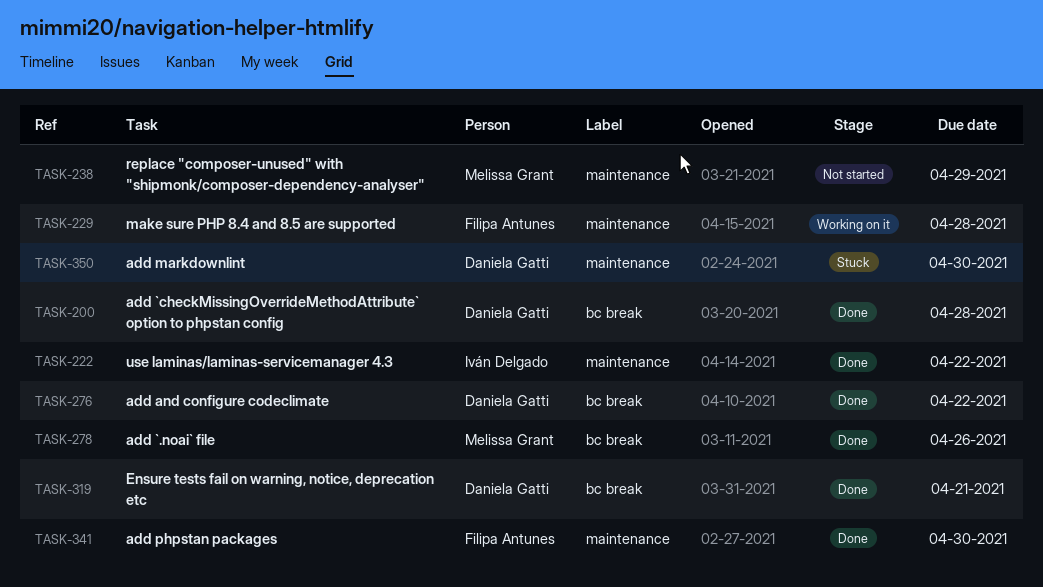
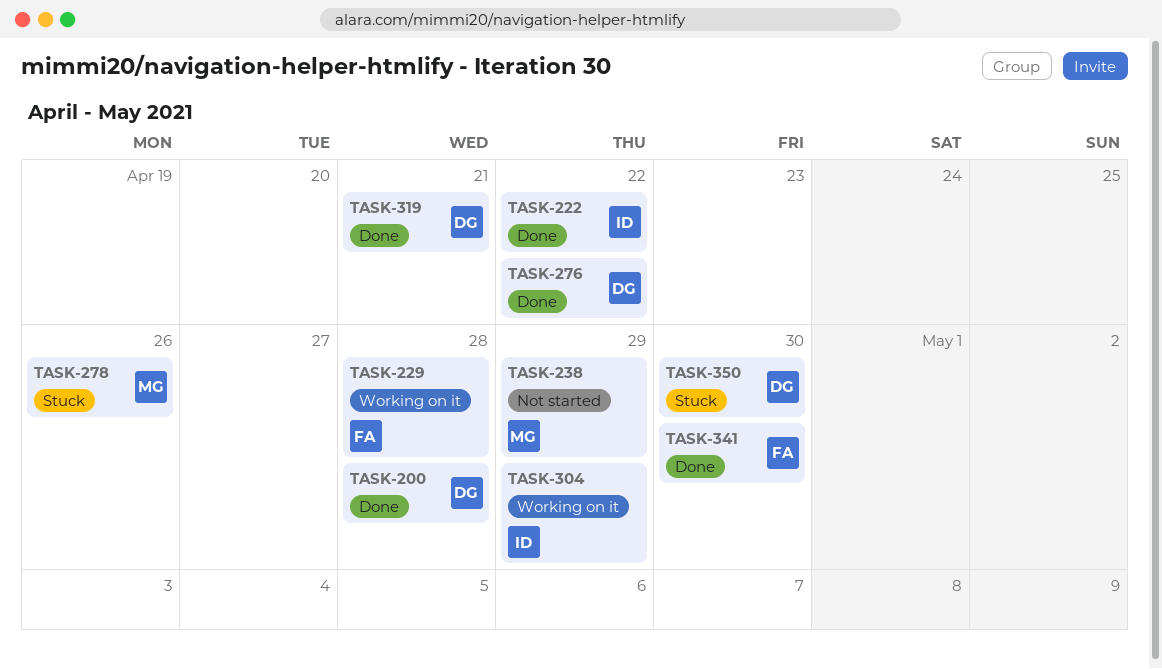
TASK-278, status: Done -> Stuck
TASK-304: none -> present

